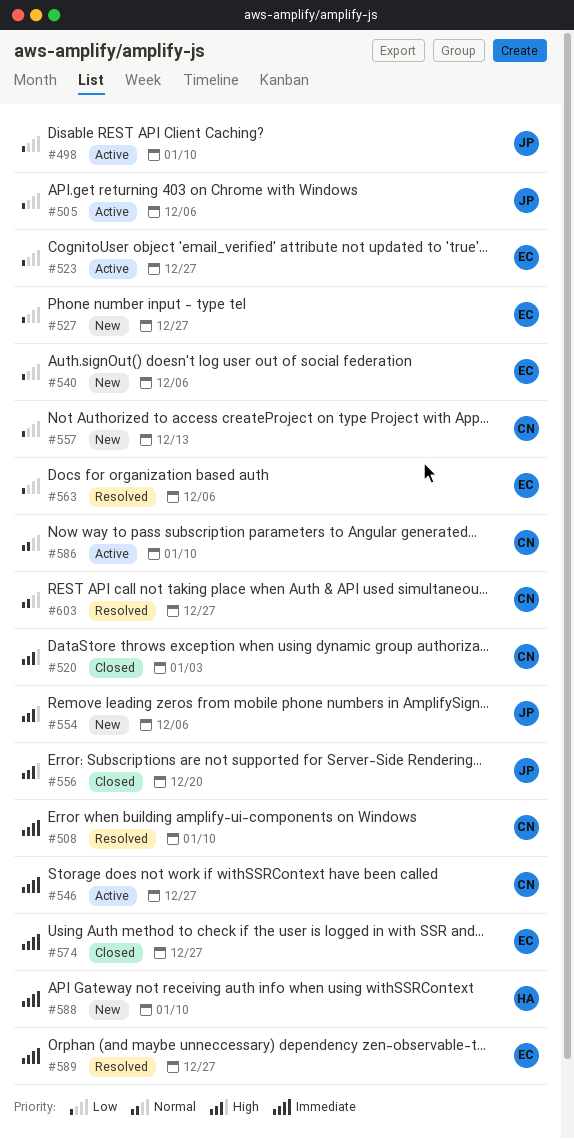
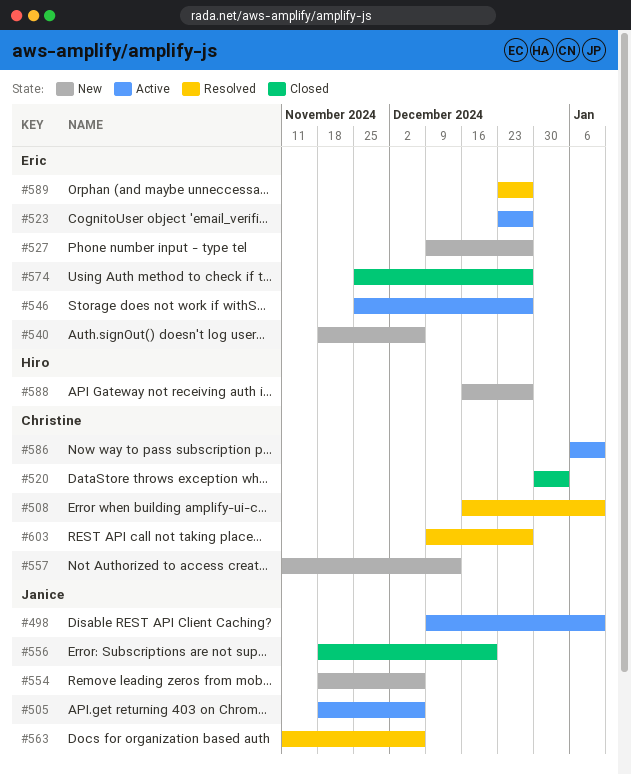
#546, owner: Christine -> Eric
#563, owner: Eric -> Janice
#588, due: Jan 10 -> Dec 27

